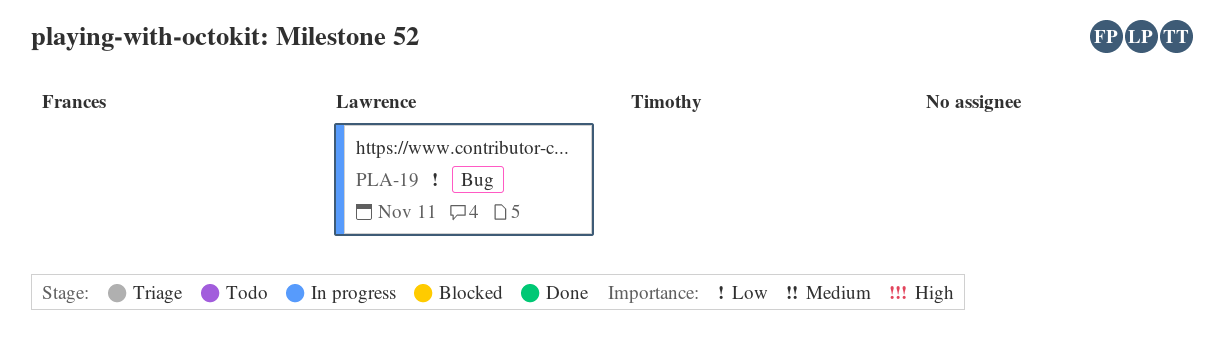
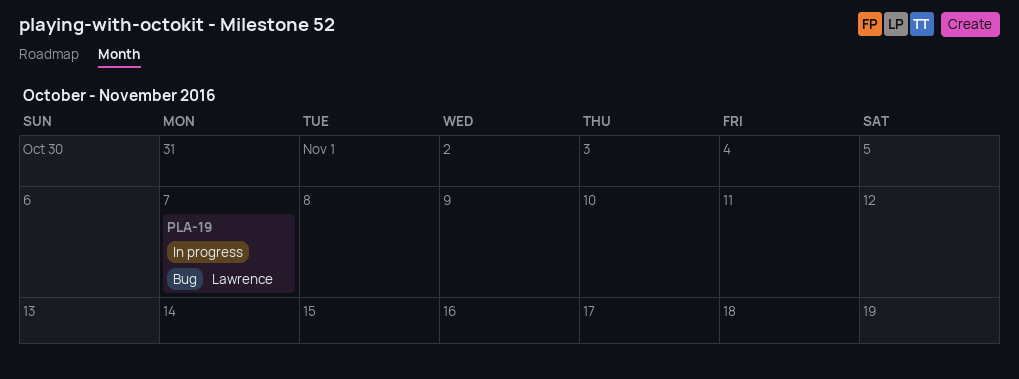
PLA-19, due: Nov 11 -> Nov 7

